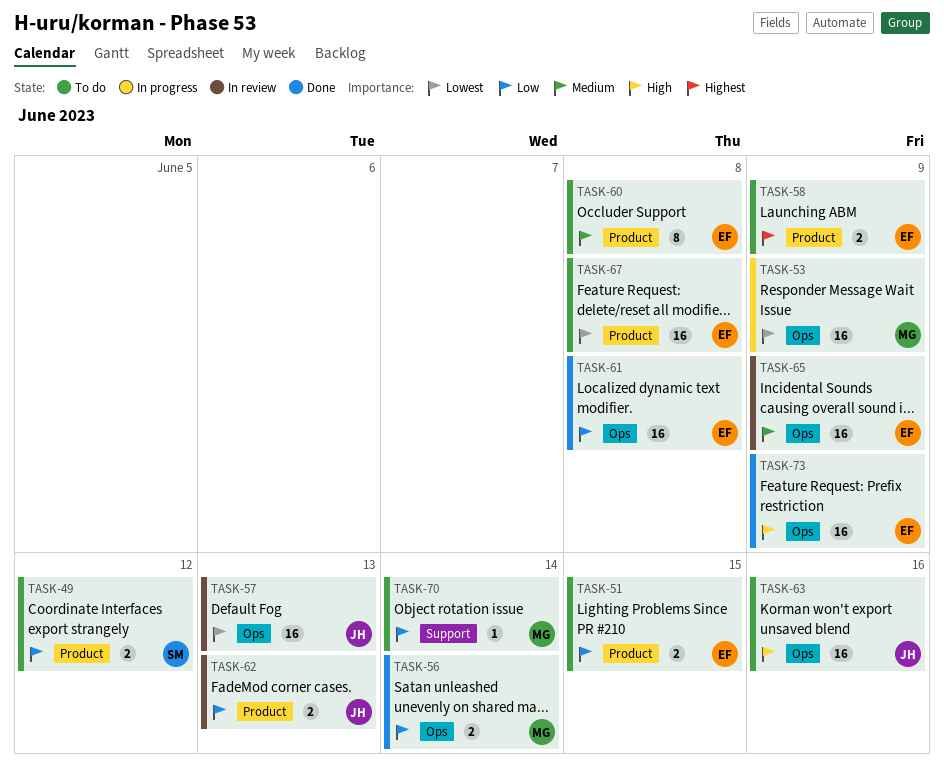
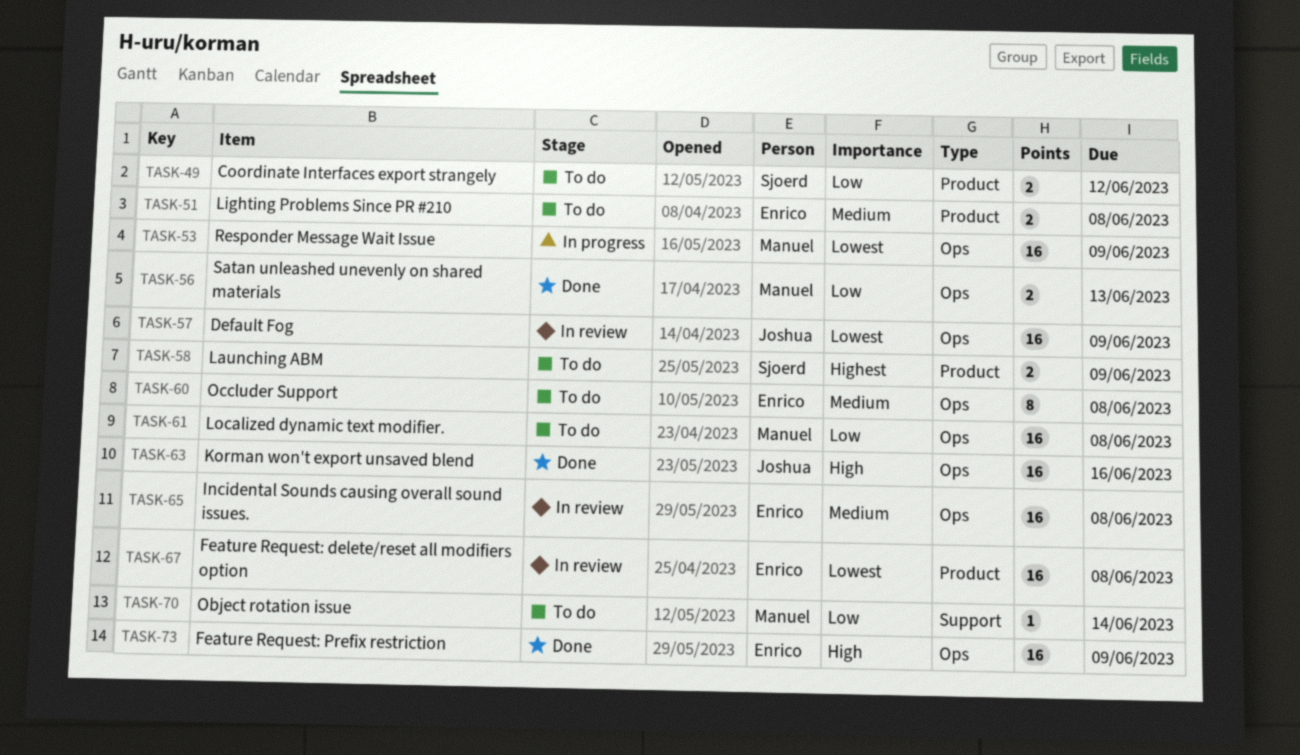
TASK-51, priority: Low -> Medium
TASK-51, due: Jun 15 -> Jun 8
TASK-56, due: Jun 14 -> Jun 13
TASK-57, due: Jun 13 -> Jun 9
TASK-58, owner: Enrico -> Sjoerd
TASK-60, label: Product -> Ops
TASK-61, status: Done -> To do
TASK-61, owner: Enrico -> Manuel
TASK-62: present -> none
TASK-63, status: To do -> Done
TASK-65, due: Jun 9 -> Jun 8
TASK-67, status: To do -> In review

